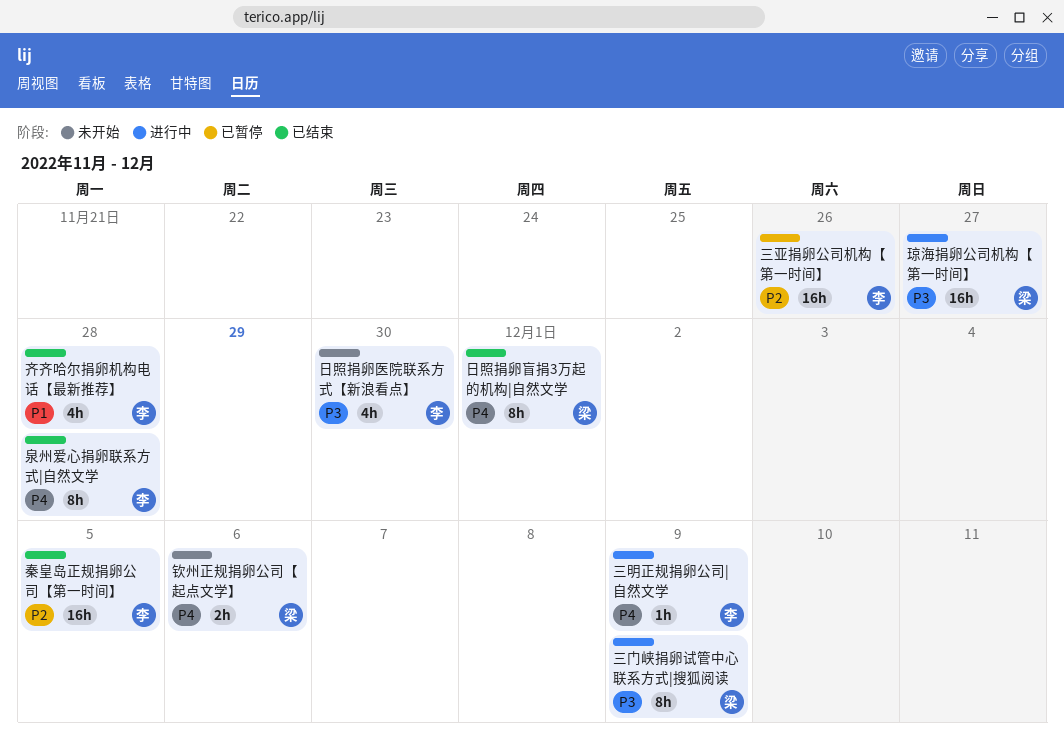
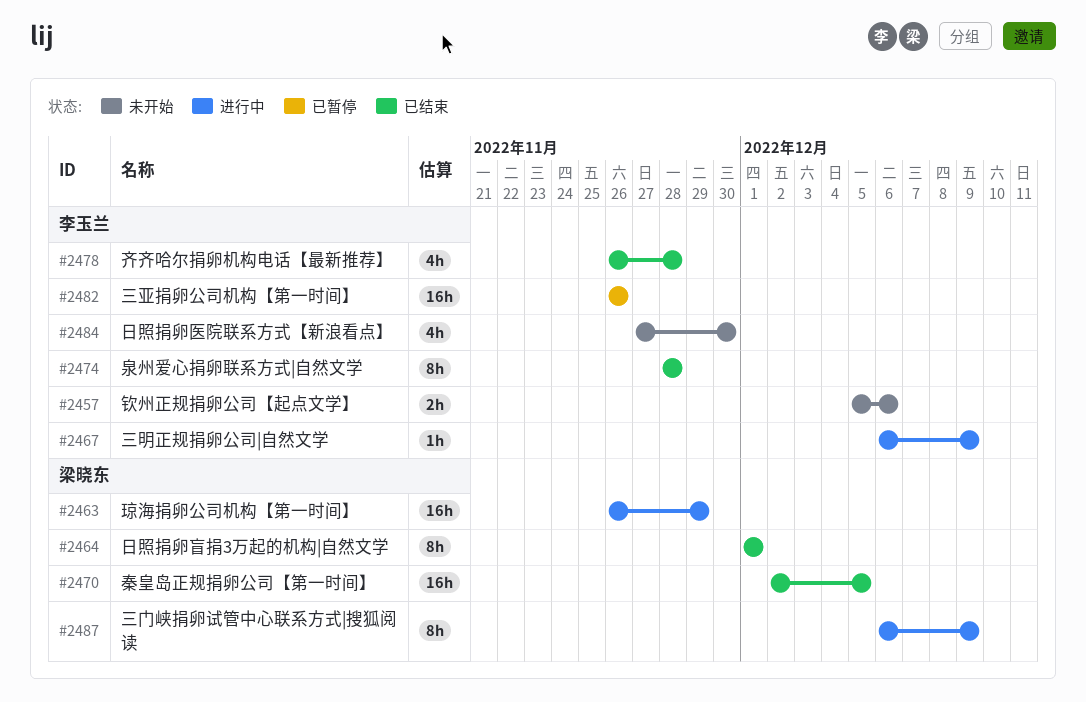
琼海捐卵公司机构【第一时间】, due: Nov 27 -> Nov 29
秦皇岛正规捐卵公司【第一时间】, owner: 李玉兰 -> 梁晓东
钦州正规捐卵公司【起点文学】, owner: 梁晓东 -> 李玉兰

